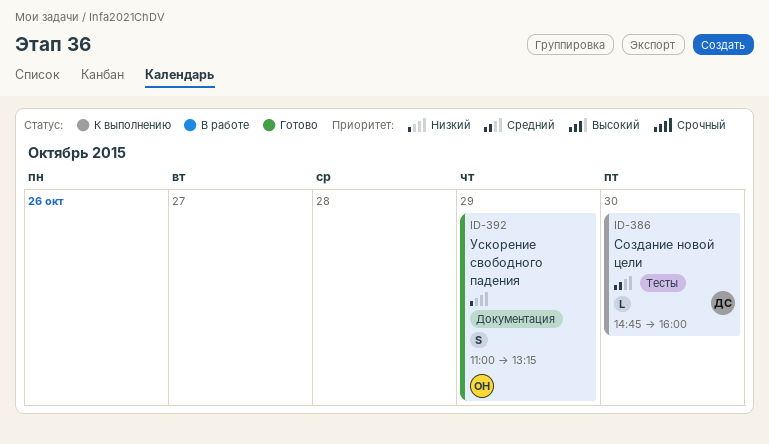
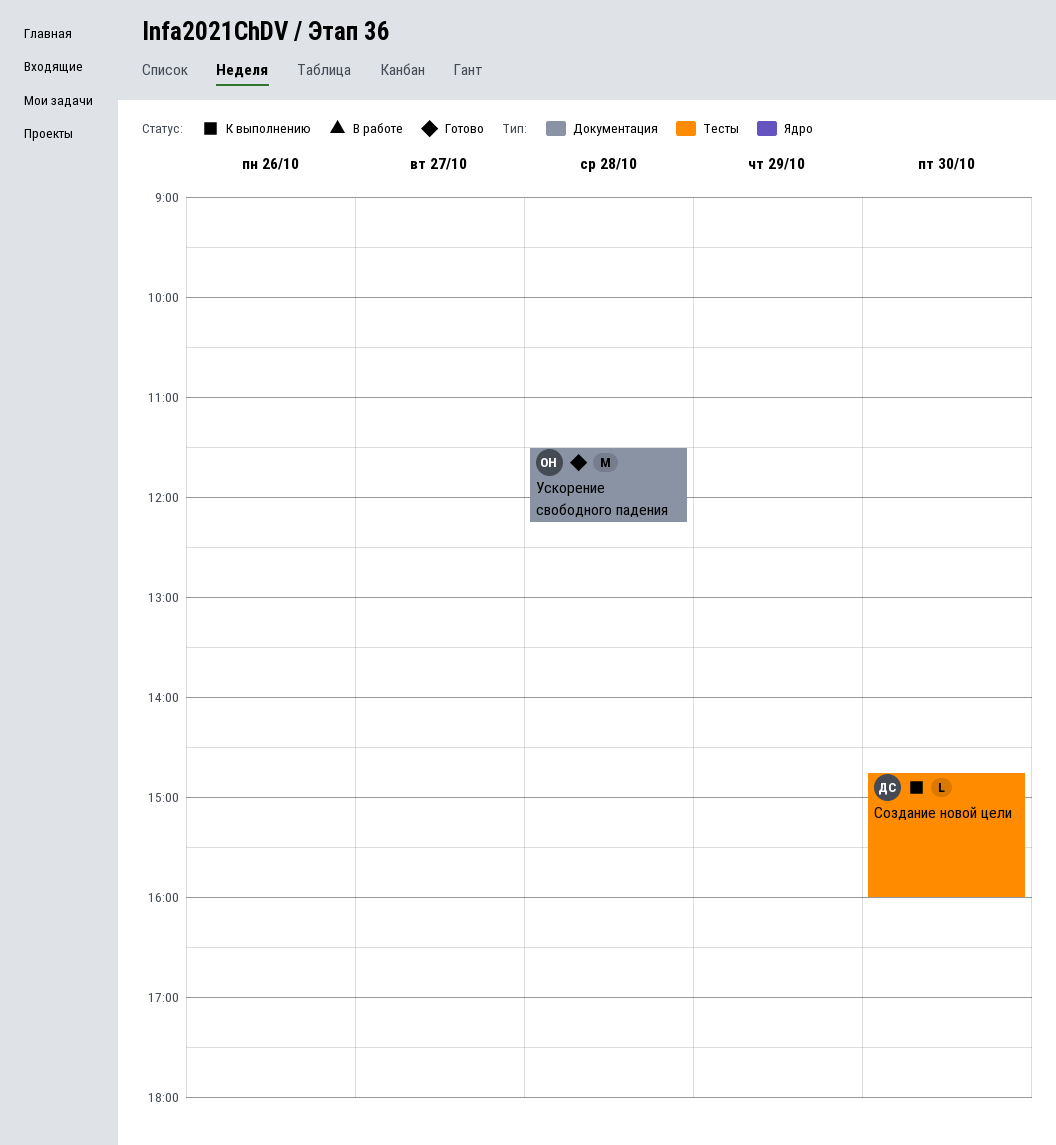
Ускорение свободного падения, estimate: S -> M
Ускорение свободного падения, day: Oct 29 -> Oct 28
Ускорение свободного падения, begins: 11:00 -> 11:30
Ускорение свободного падения, ends: 13:15 -> 12:15

